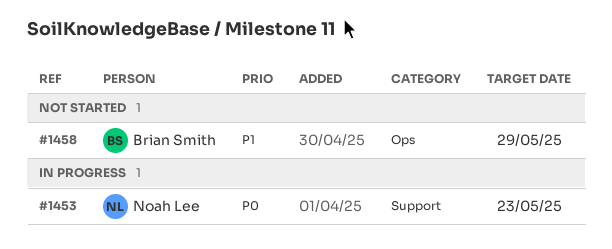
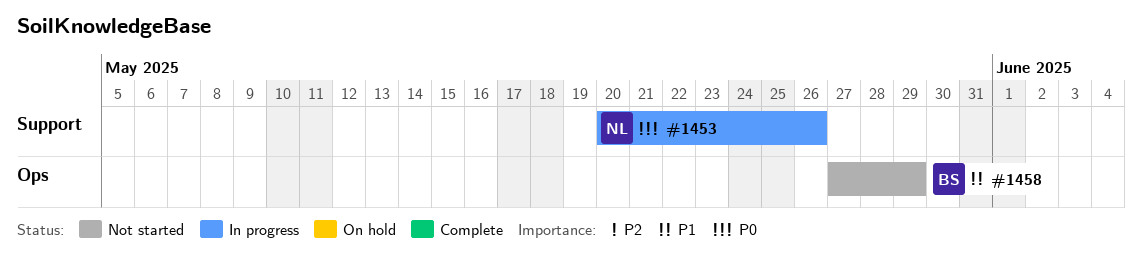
#1453, due: May 23 -> May 26

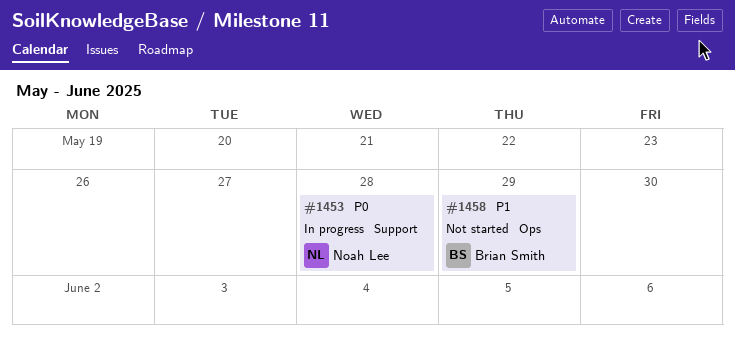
#1453, due: May 26 -> May 28

